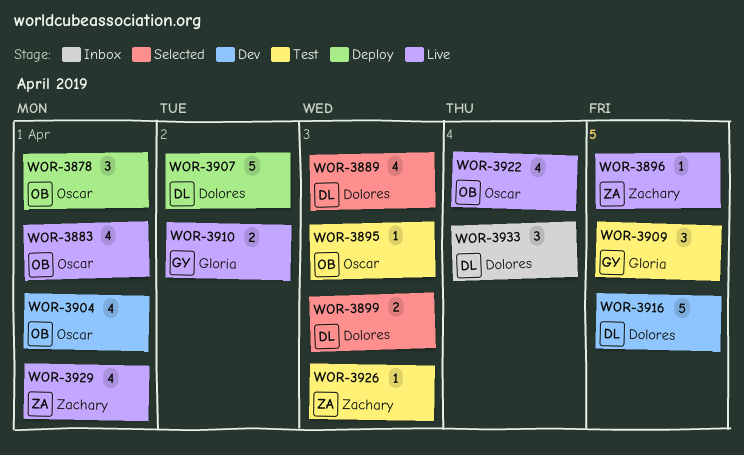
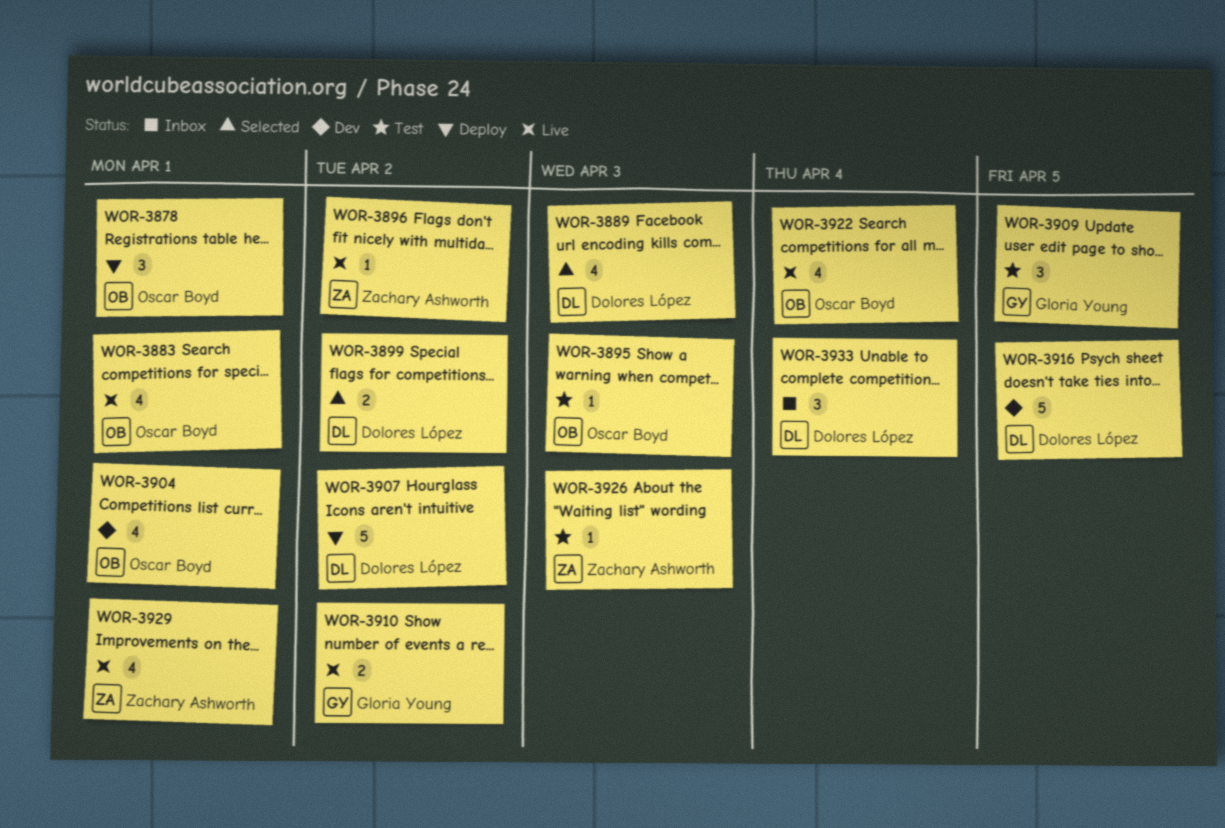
WOR-3896, due: Apr 5 -> Apr 2
WOR-3899, due: Apr 3 -> Apr 2

